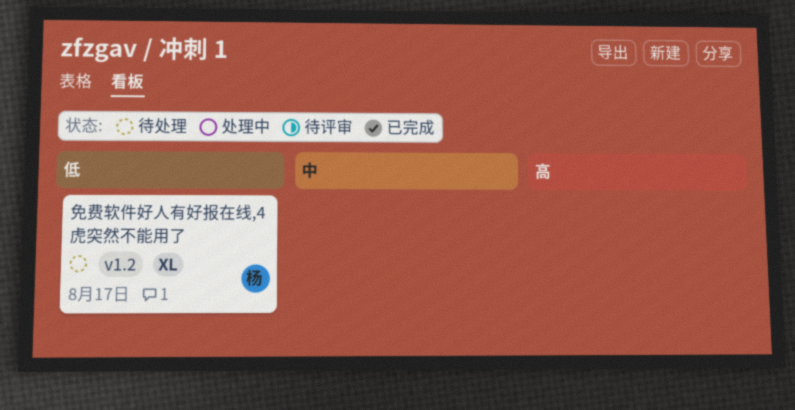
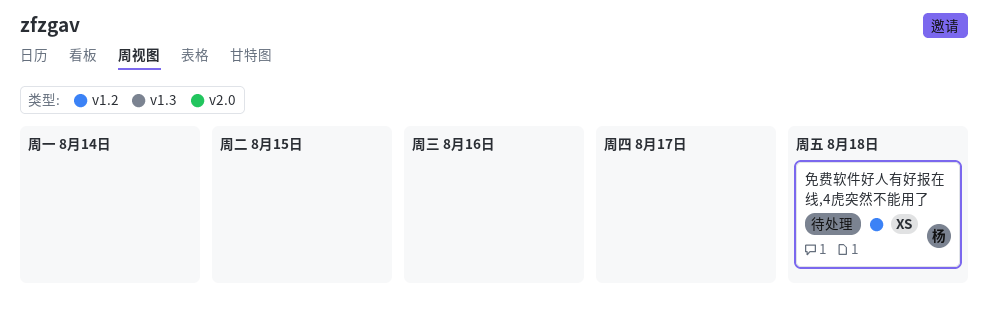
免费软件好人有好报在线,4虎突然不能用了, estimate: XL -> XS
免费软件好人有好报在线,4虎突然不能用了, due: Aug 17 -> Aug 18

